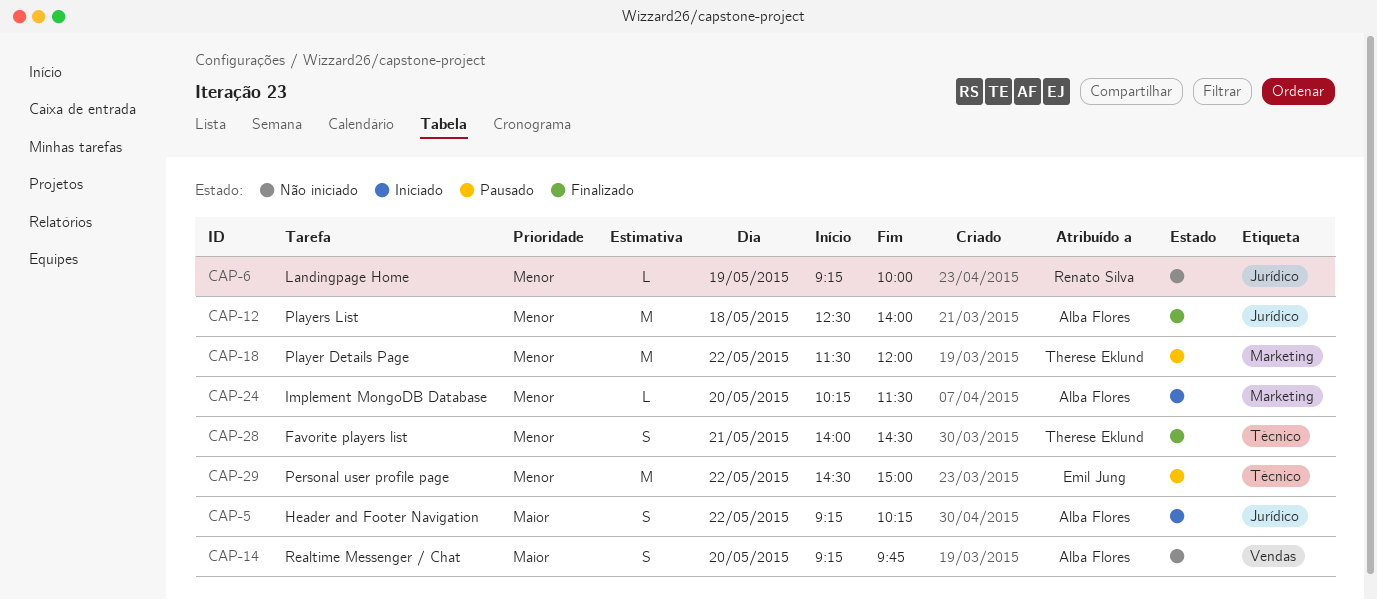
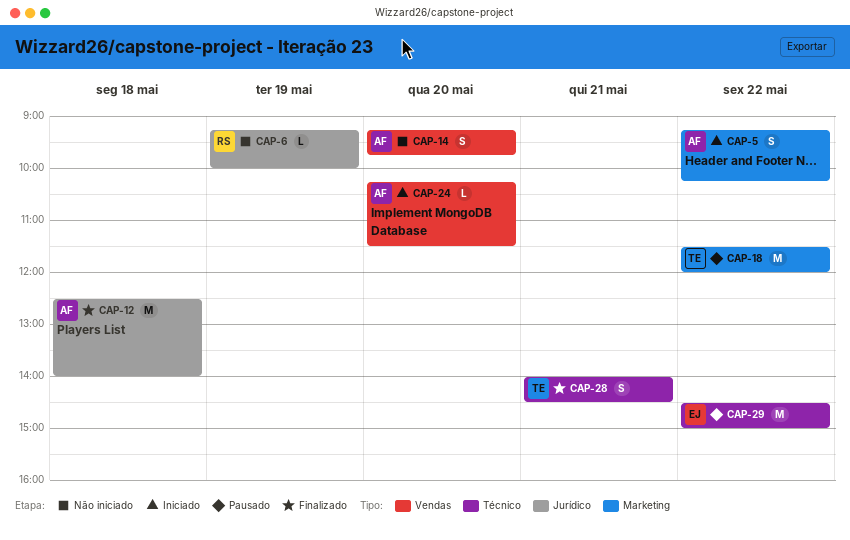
CAP-5, label: Jurídico -> Marketing
CAP-24, label: Marketing -> Vendas

